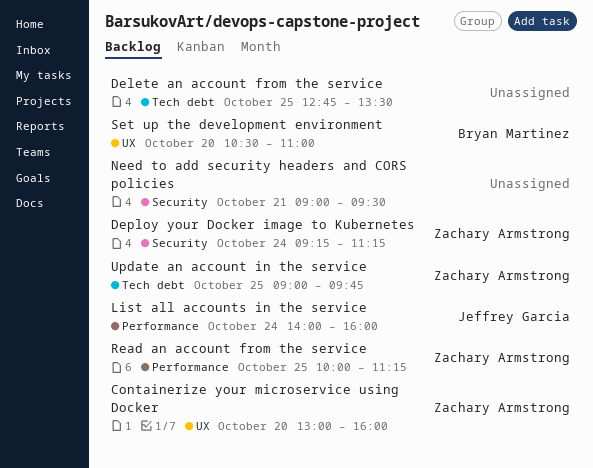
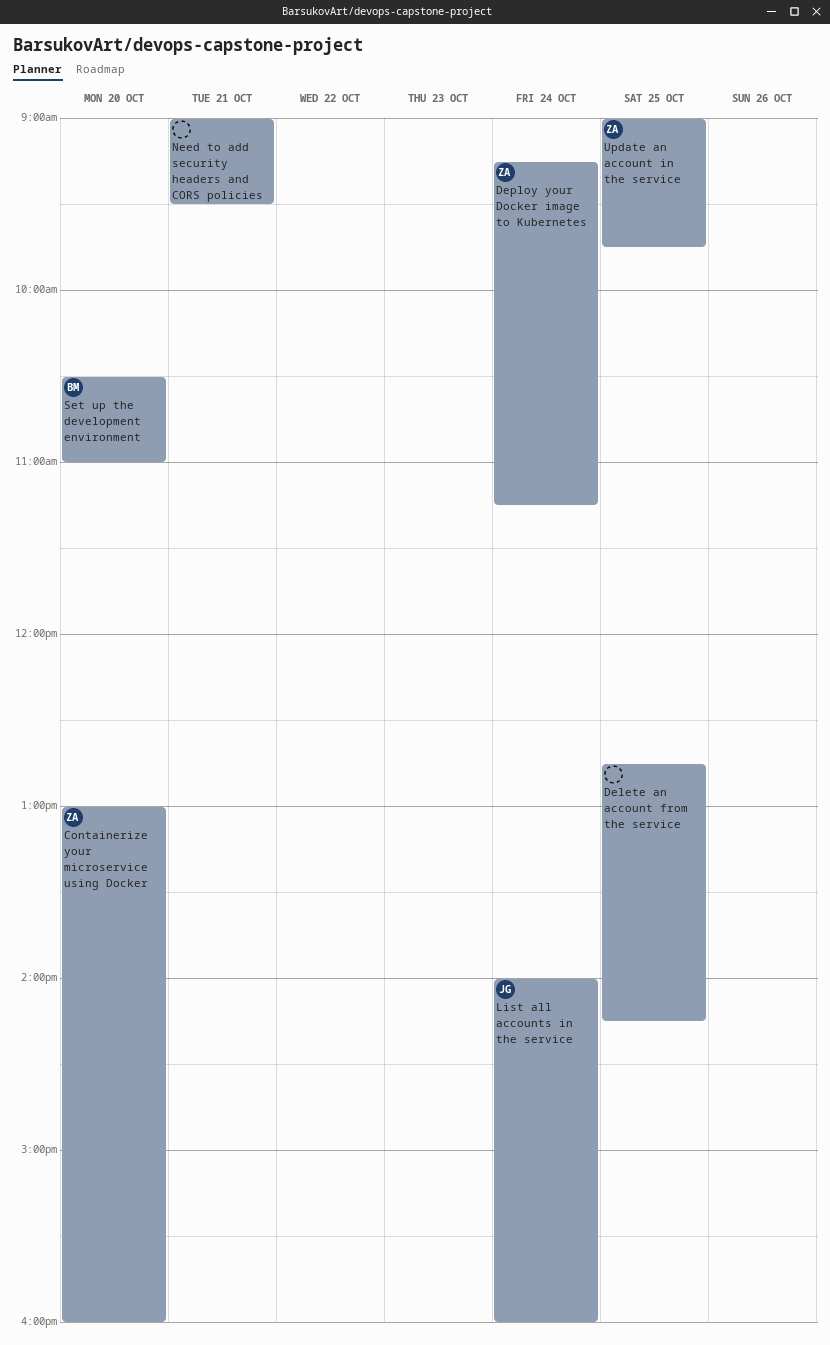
Delete an account from the service, ends: 13:30 -> 14:15
Read an account from the service: present -> none

